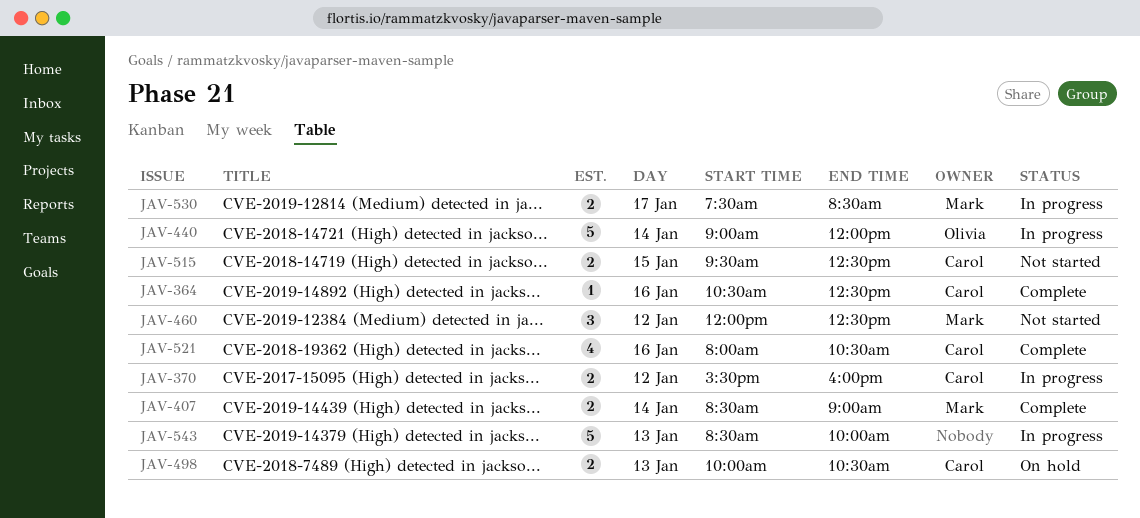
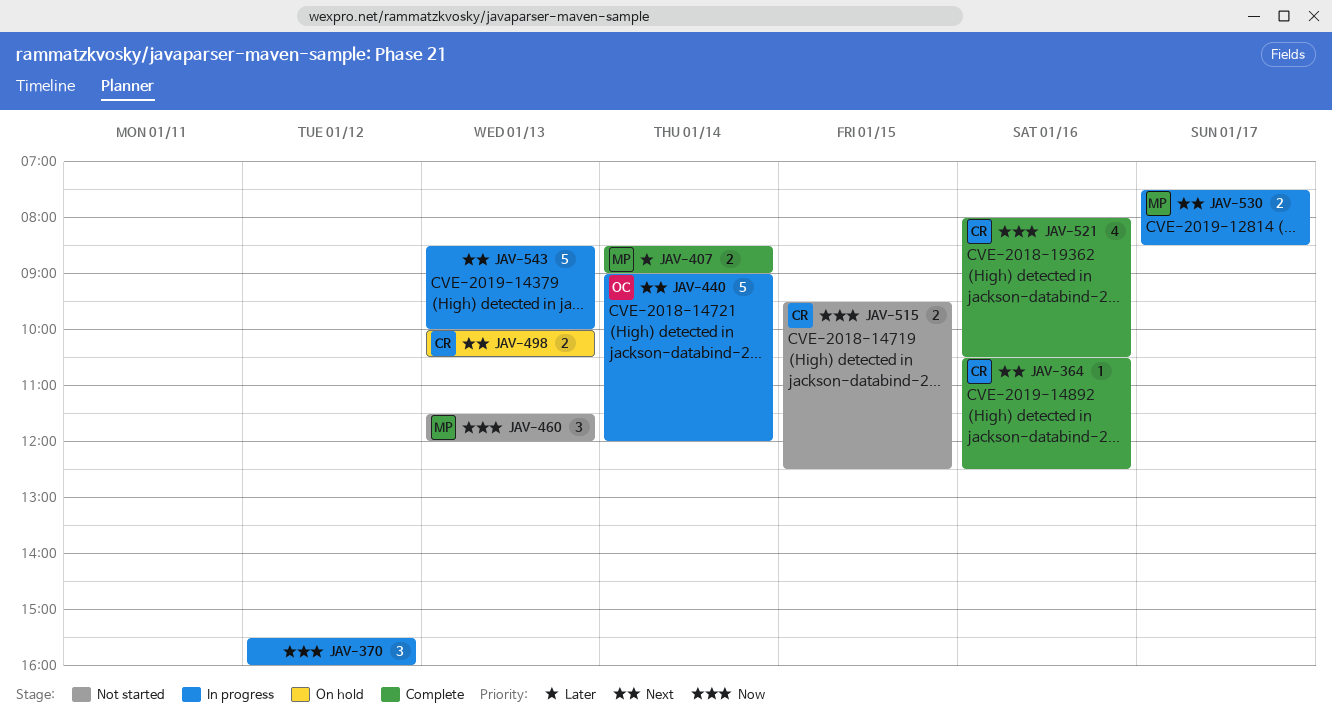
JAV-370, owner: Carol -> none
JAV-370, estimate: 2 -> 3
JAV-460, day: Jan 12 -> Jan 13
JAV-460, begins: 12:00 -> 11:30
JAV-460, ends: 12:30 -> 12:00

